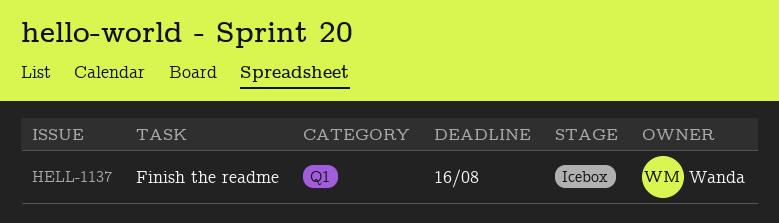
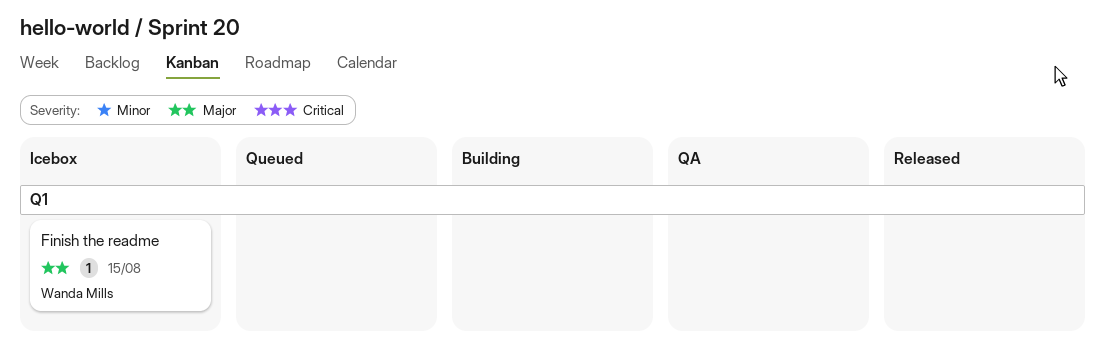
Finish the readme, due: Aug 16 -> Aug 15

